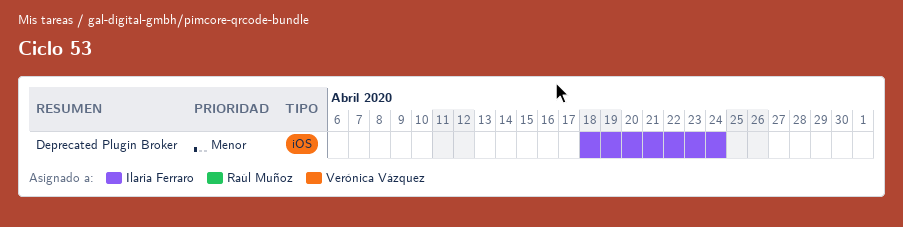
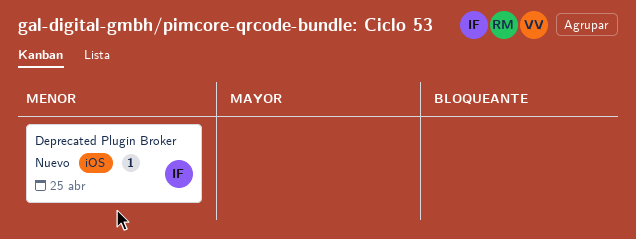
Deprecated Plugin Broker, due: Apr 24 -> Apr 25

